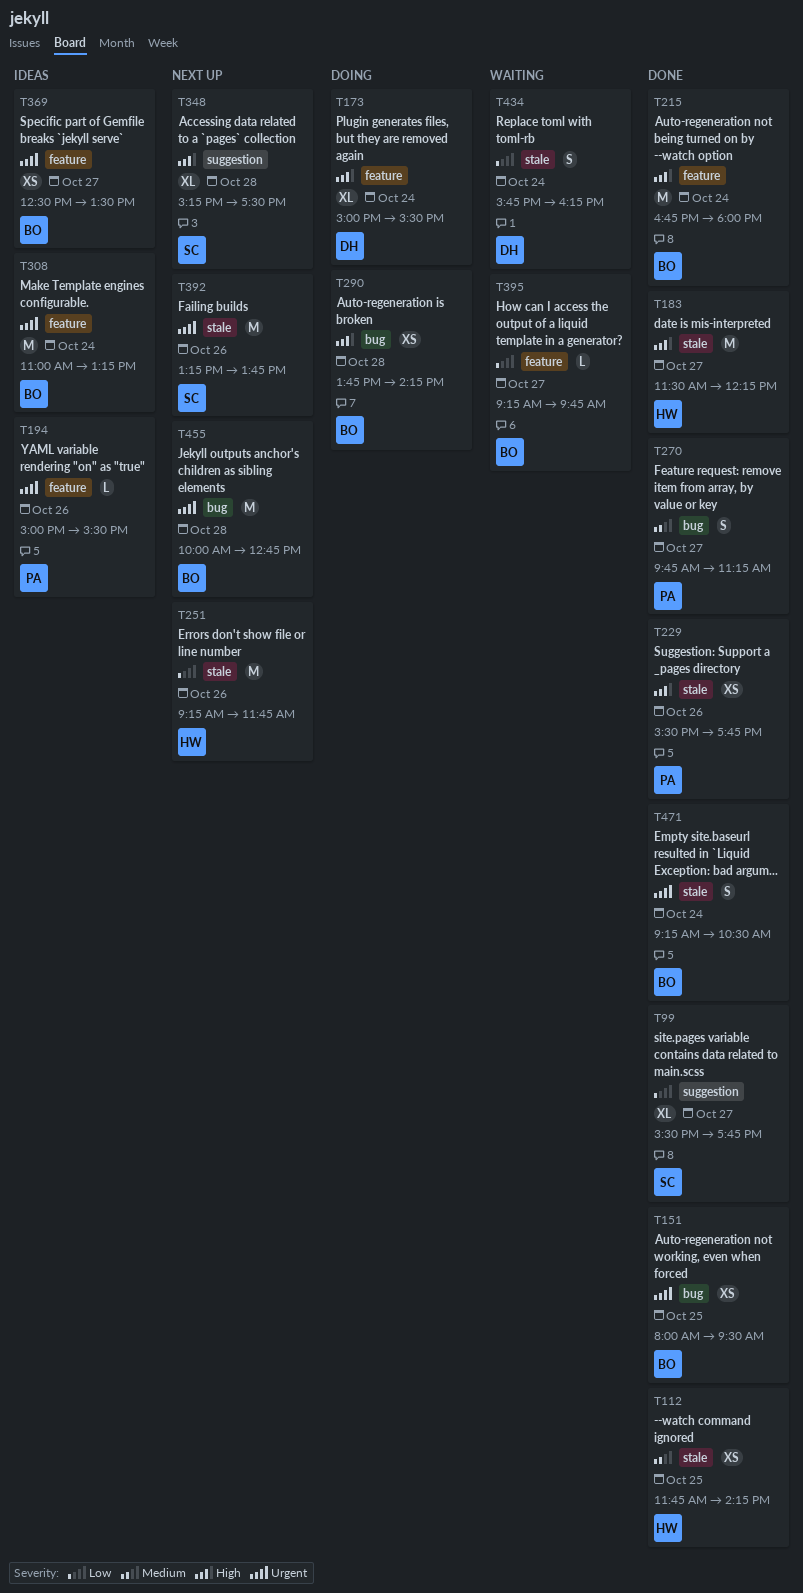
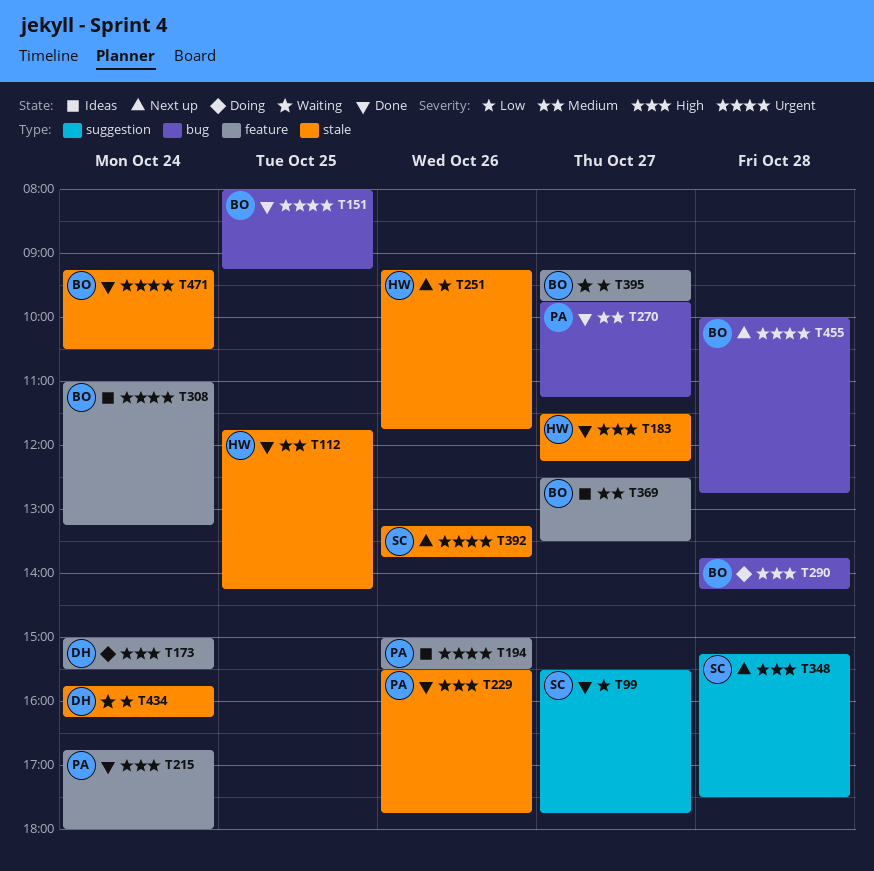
T151, ends: 09:30 -> 09:15
T215, owner: BO -> PA
T369, priority: Urgent -> Medium

